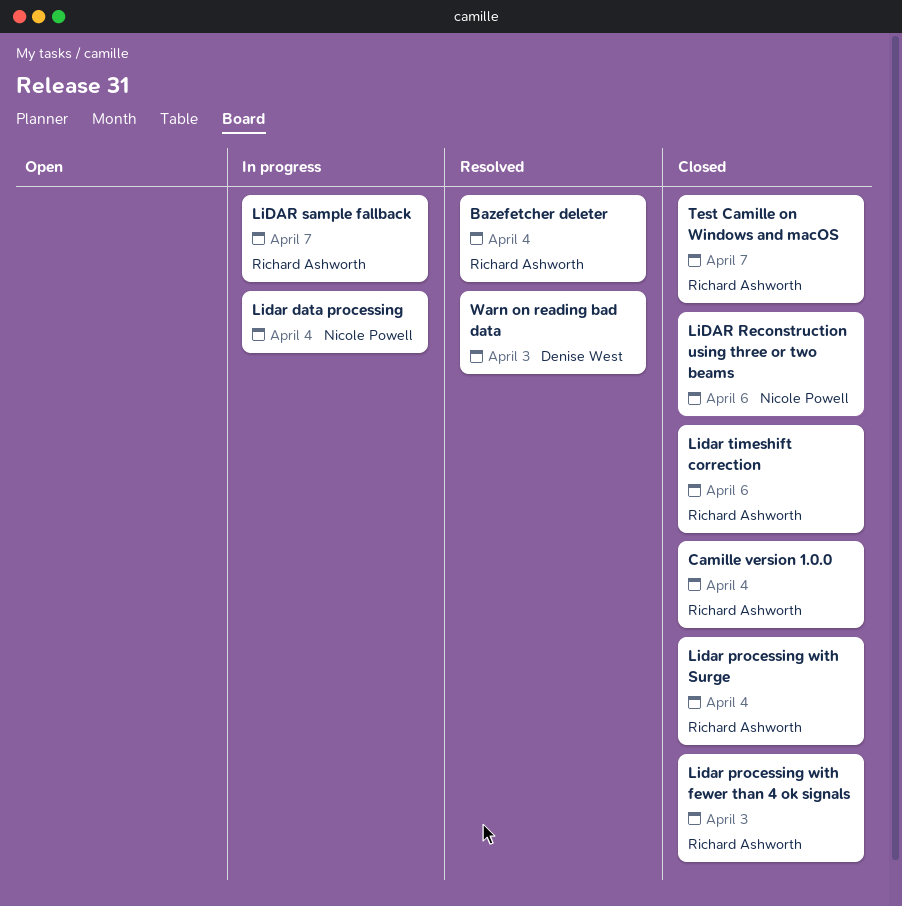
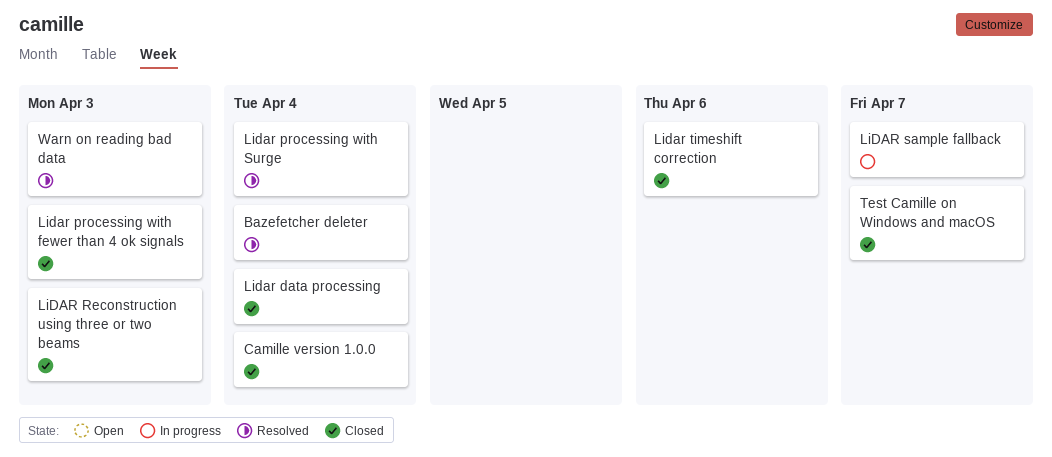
Lidar data processing, status: In progress -> Closed
Lidar processing with Surge, status: Closed -> Resolved
LiDAR Reconstruction using three or two beams, due: Apr 6 -> Apr 3

